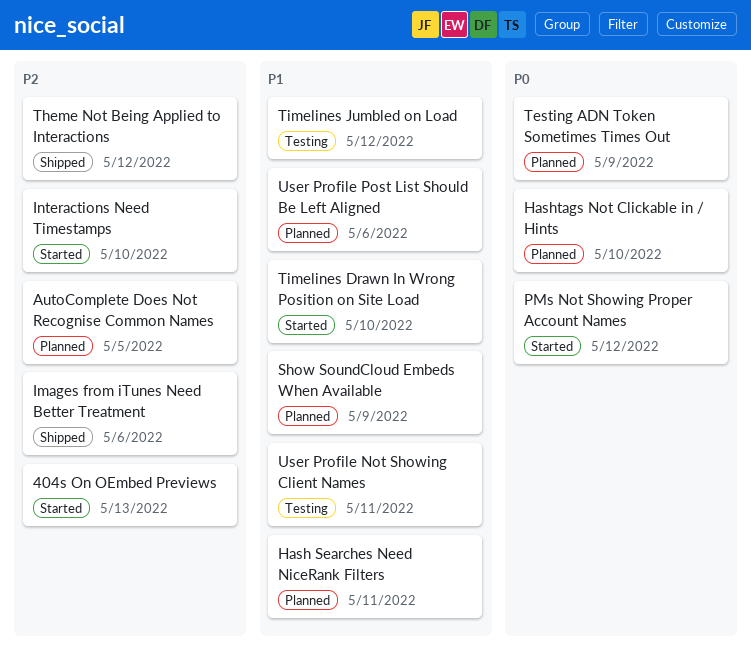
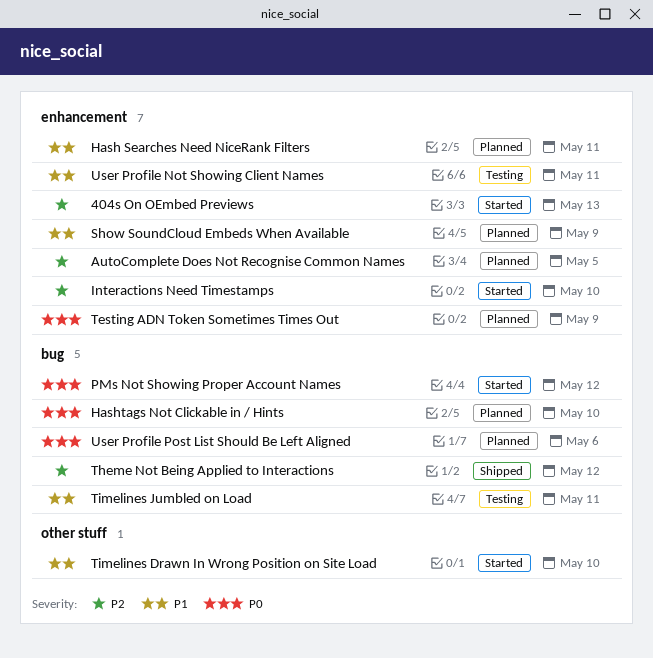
Images from iTunes Need Better Treatment: present -> none
Timelines Jumbled on Load, due: May 12 -> May 11
User Profile Post List Should Be Left Aligned, priority: P1 -> P0

